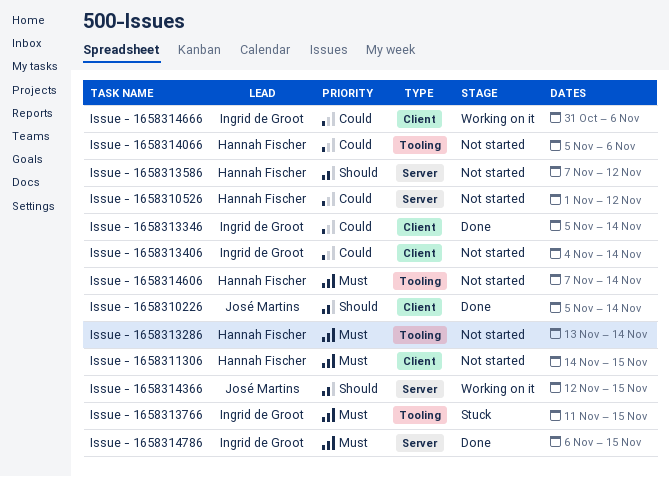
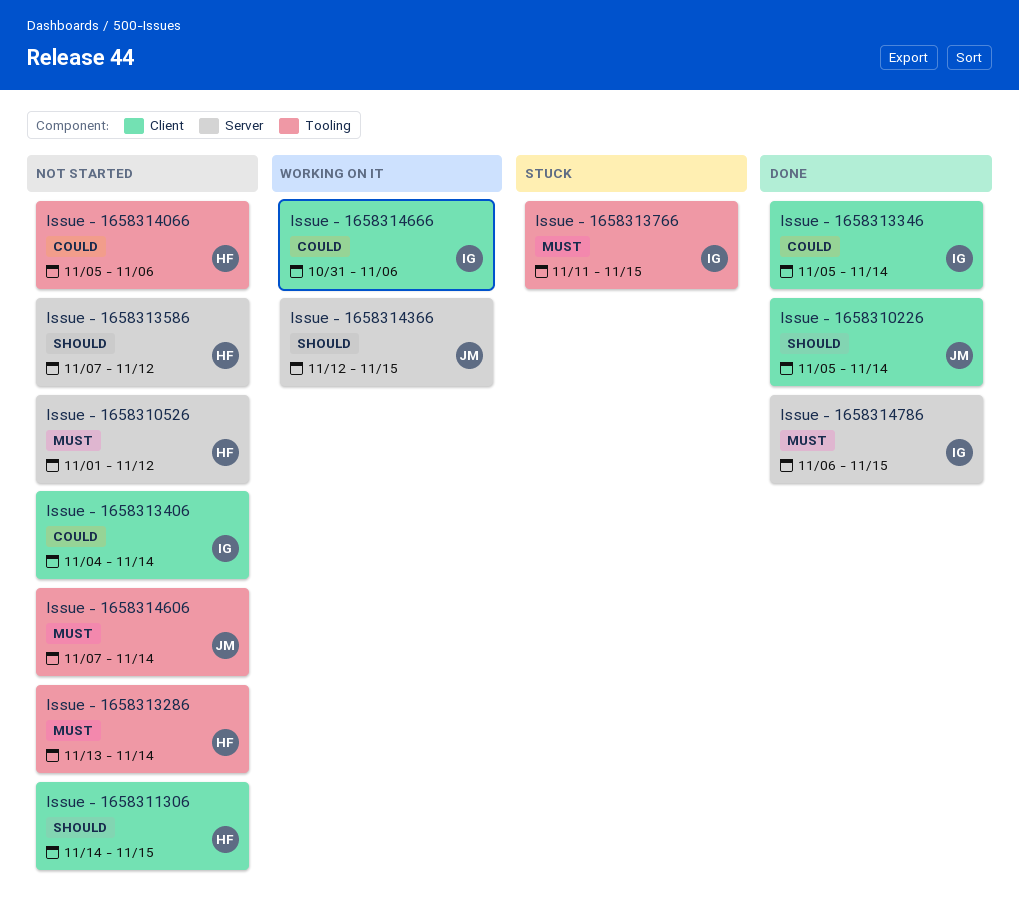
Issue - 1658310526, priority: Could -> Must
Issue - 1658311306, priority: Must -> Should
Issue - 1658314606, owner: Hannah Fischer -> José Martins

